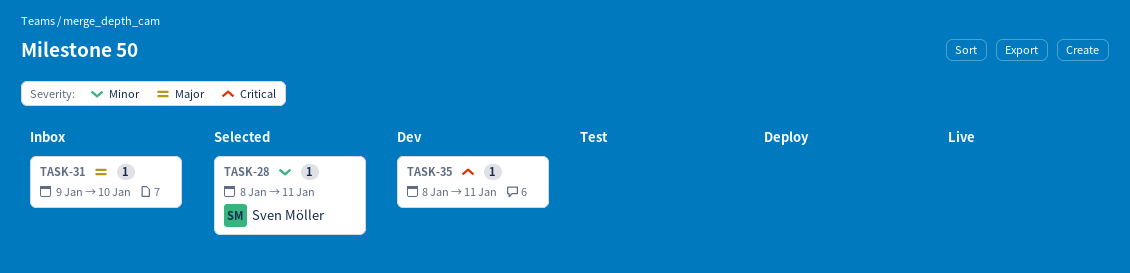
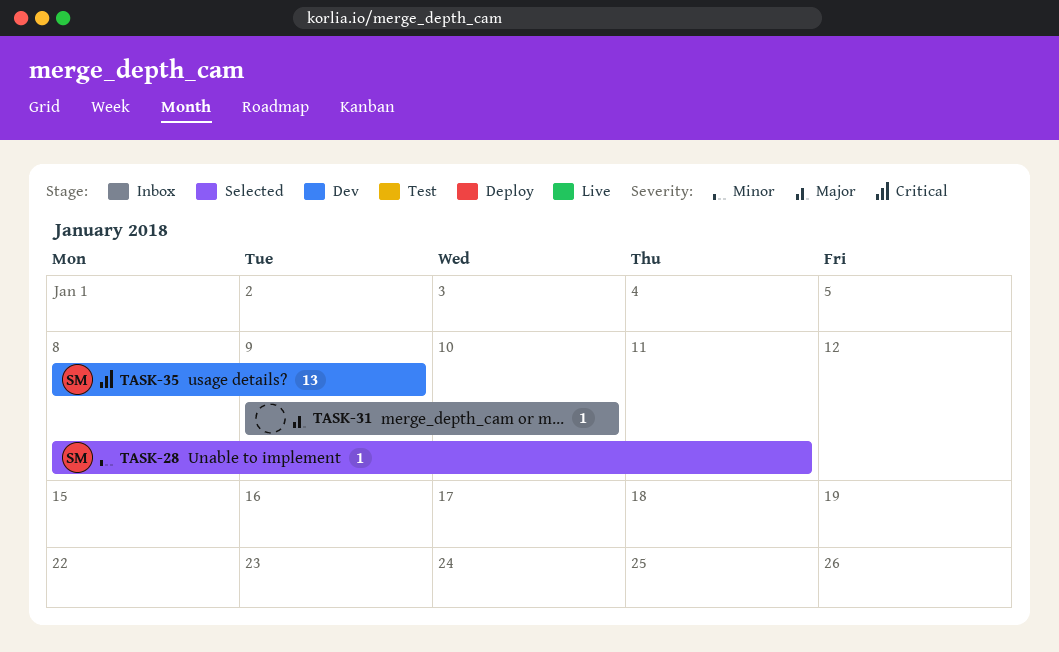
TASK-35, owner: none -> Sven Möller
TASK-35, estimate: 1 -> 13
TASK-35, due: Jan 11 -> Jan 9

